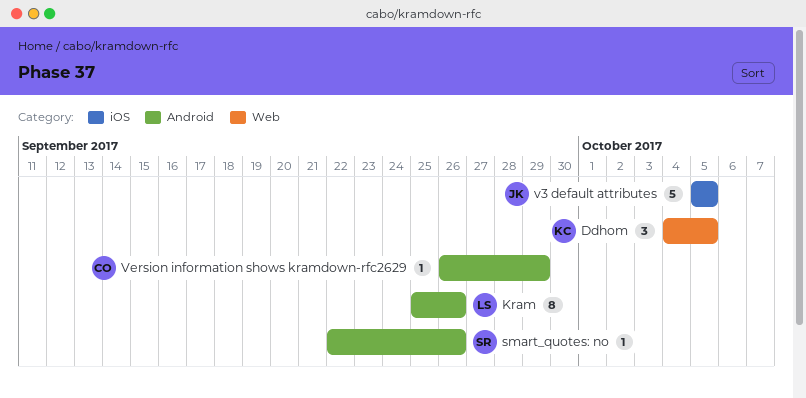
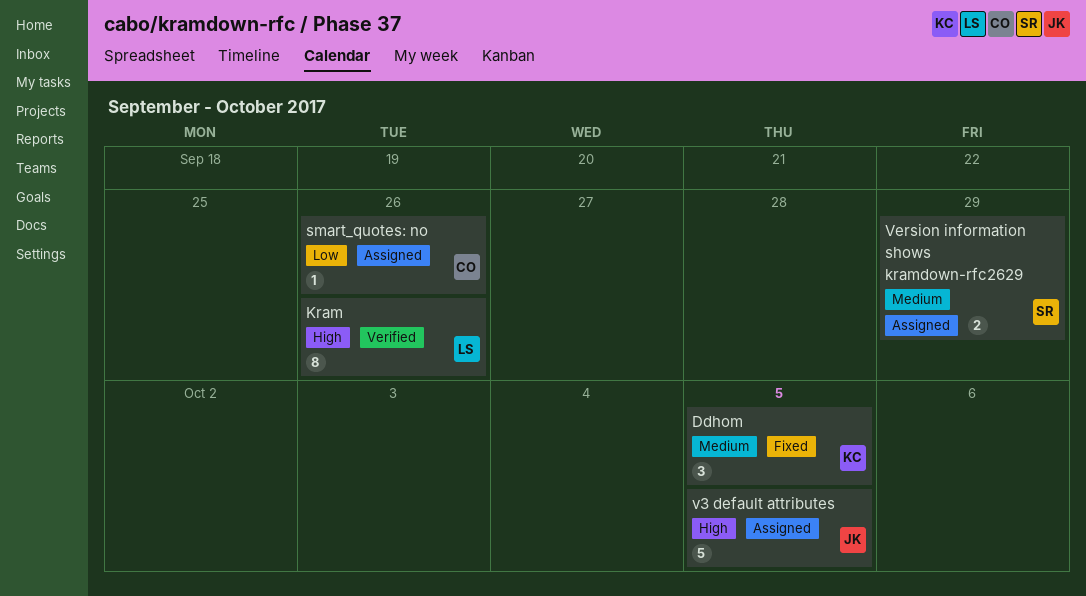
smart_quotes: no, owner: SR -> CO
Version information shows kramdown-rfc2629, owner: CO -> SR
Version information shows kramdown-rfc2629, estimate: 1 -> 2

